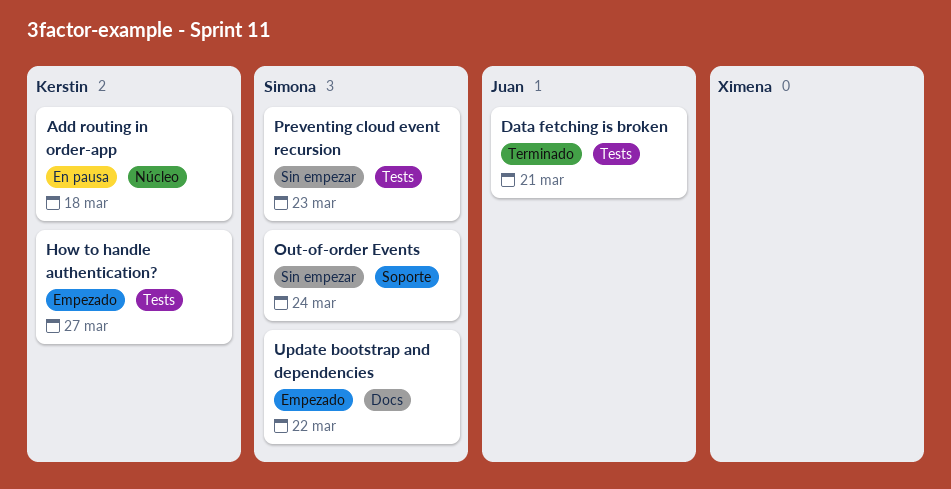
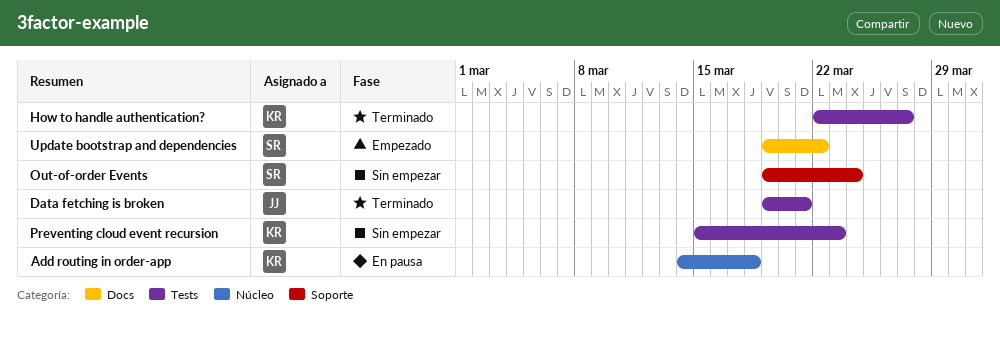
How to handle authentication?, status: Empezado -> Terminado
Preventing cloud event recursion, owner: Simona -> Kerstin

